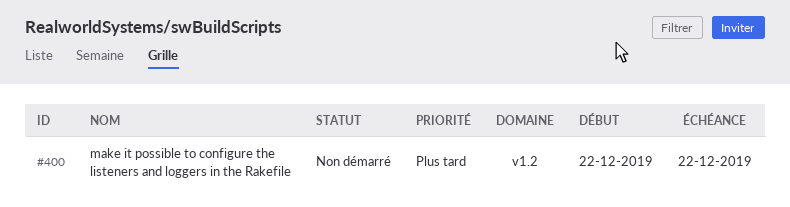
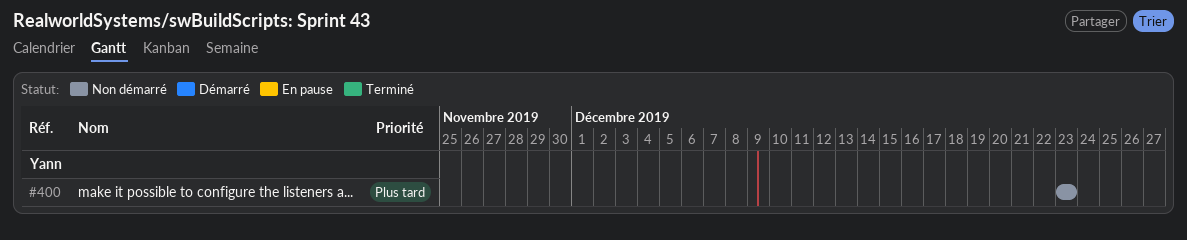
#400, start: Dec 22 -> Dec 23
#400, due: Dec 22 -> Dec 23

